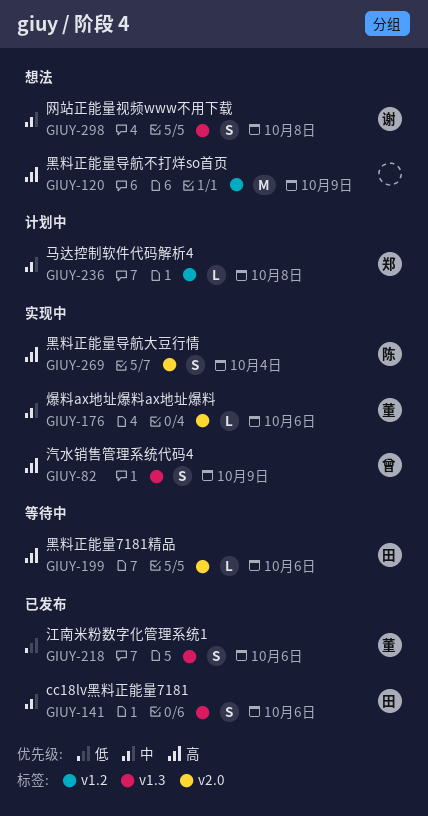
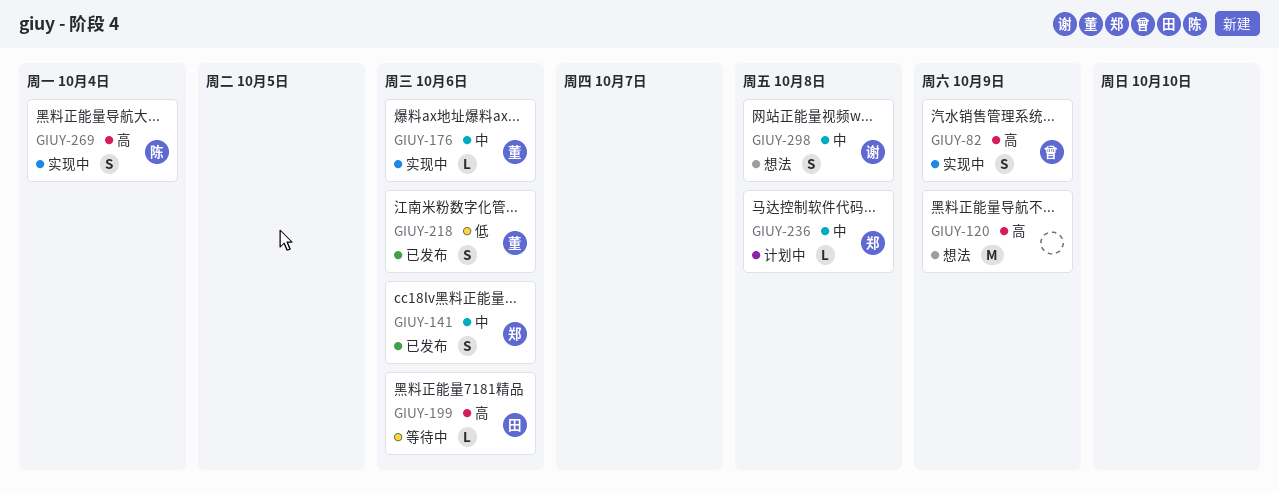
GIUY-141, owner: 田 -> 郑

